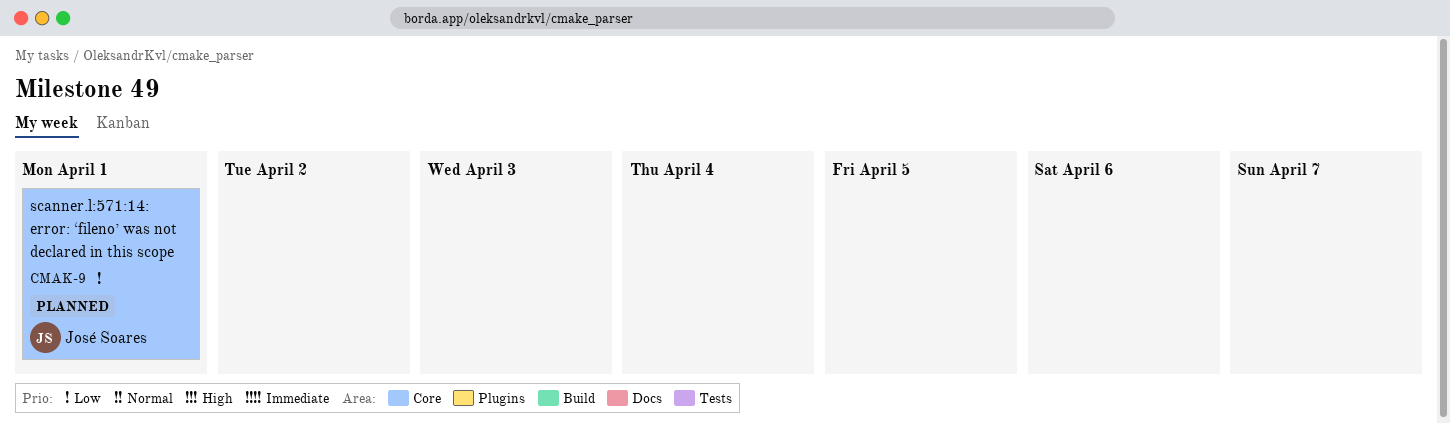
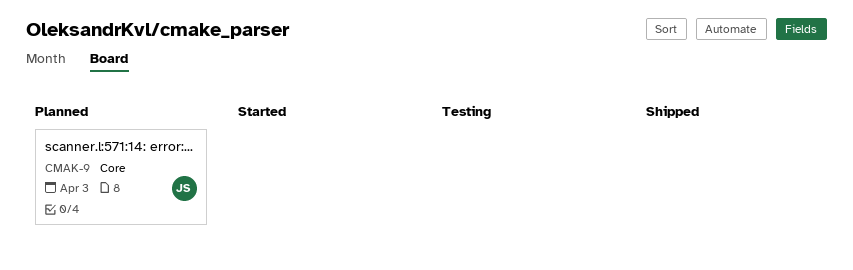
CMAK-9, due: Apr 1 -> Apr 3

